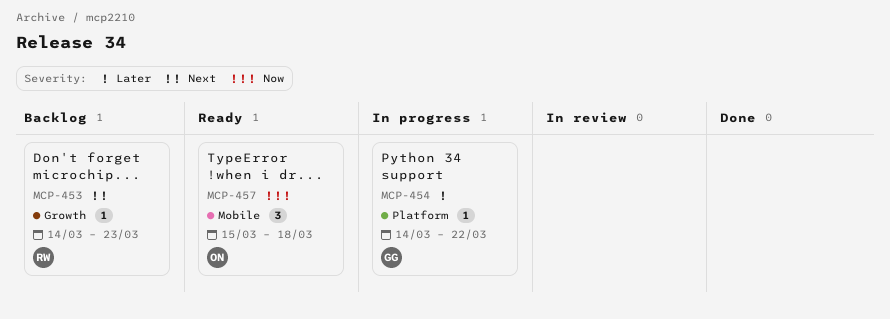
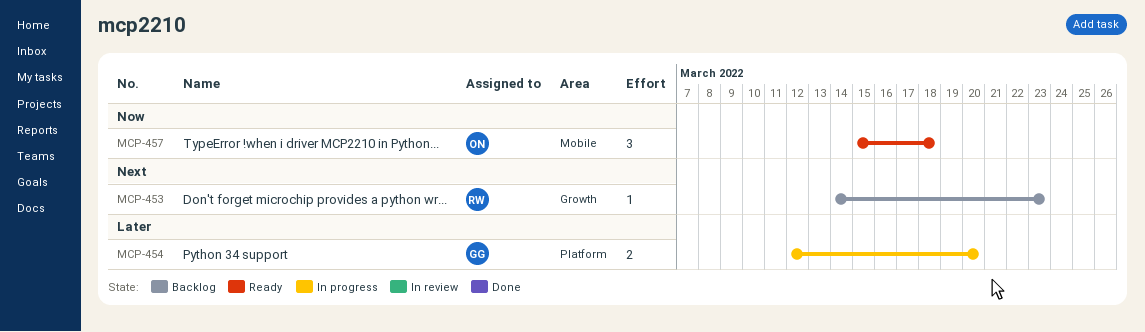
MCP-454, estimate: 1 -> 2
MCP-454, start: Mar 14 -> Mar 12
MCP-454, due: Mar 22 -> Mar 20

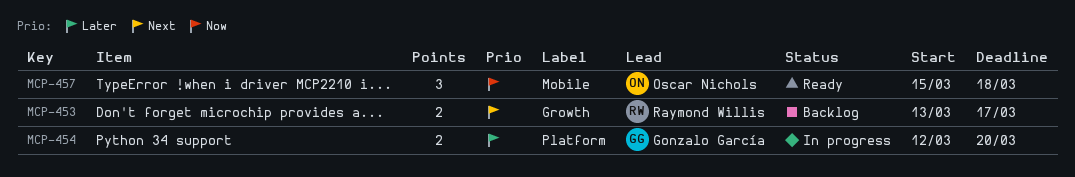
MCP-453, estimate: 1 -> 2
MCP-453, start: Mar 14 -> Mar 13
MCP-453, due: Mar 23 -> Mar 17

